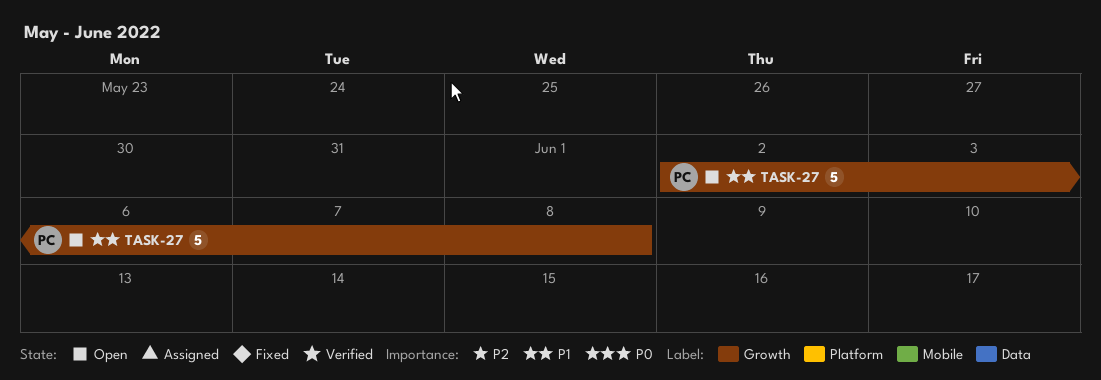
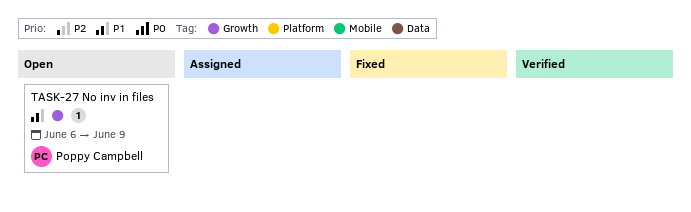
TASK-27, estimate: 5 -> 1
TASK-27, start: Jun 2 -> Jun 6
TASK-27, due: Jun 8 -> Jun 9

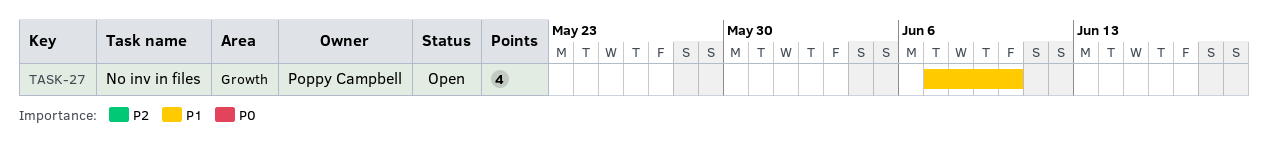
TASK-27, estimate: 1 -> 4
TASK-27, start: Jun 6 -> Jun 7
TASK-27, due: Jun 9 -> Jun 10

